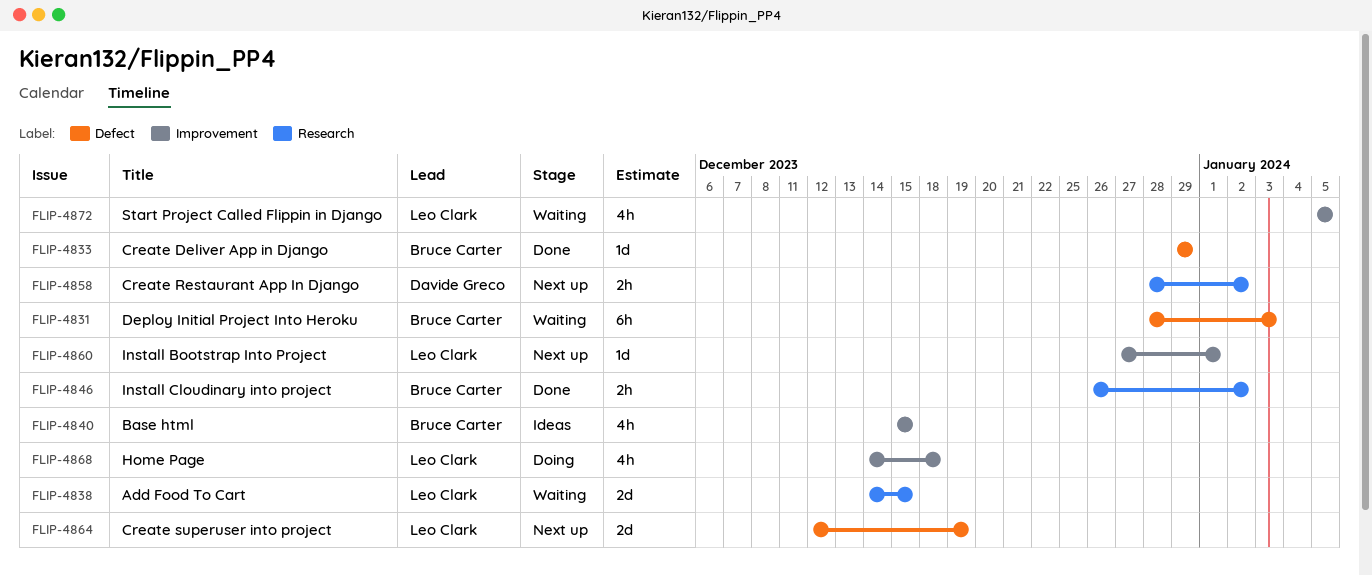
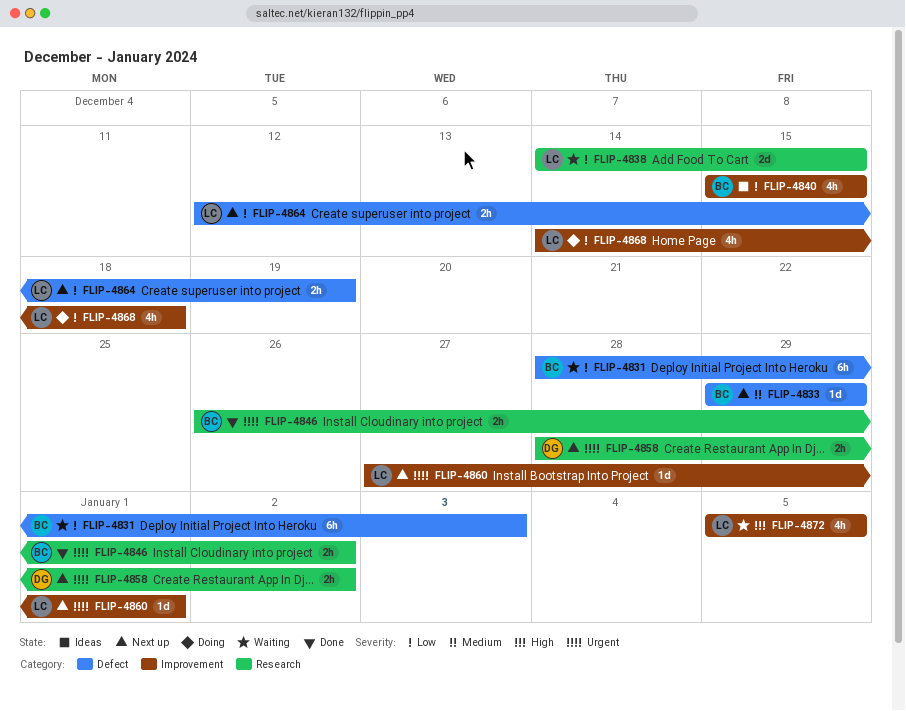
FLIP-4833, status: Done -> Next up
FLIP-4864, estimate: 2d -> 2h

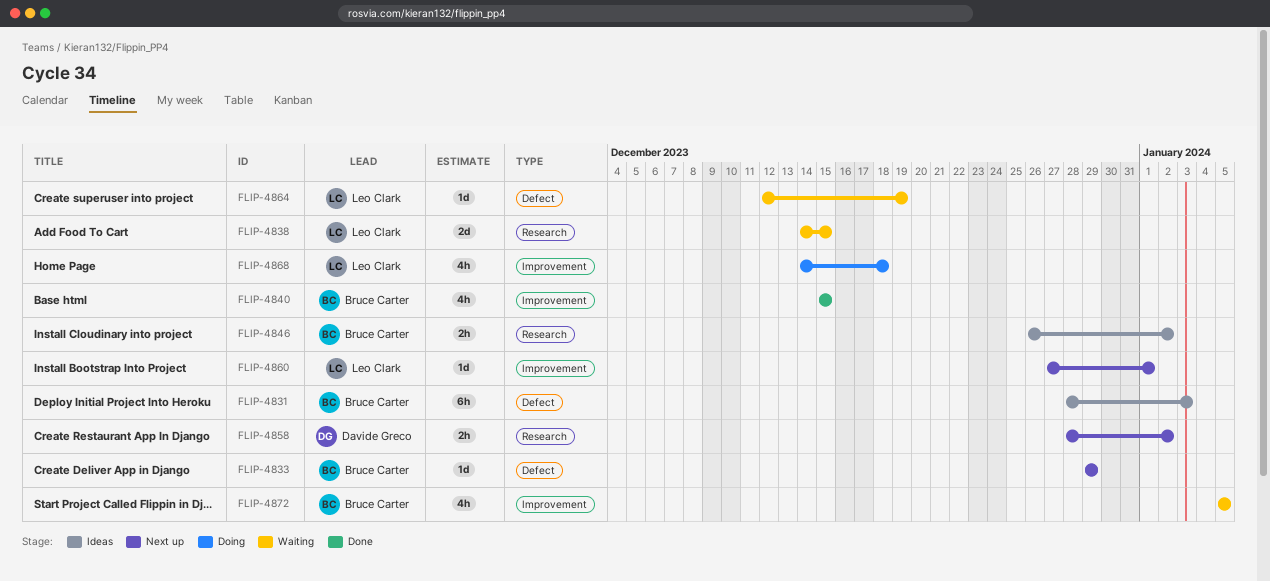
FLIP-4831, status: Waiting -> Ideas
FLIP-4840, status: Ideas -> Done
FLIP-4846, status: Done -> Ideas
FLIP-4864, status: Next up -> Waiting
FLIP-4864, estimate: 2h -> 1d
FLIP-4872, owner: Leo Clark -> Bruce Carter

